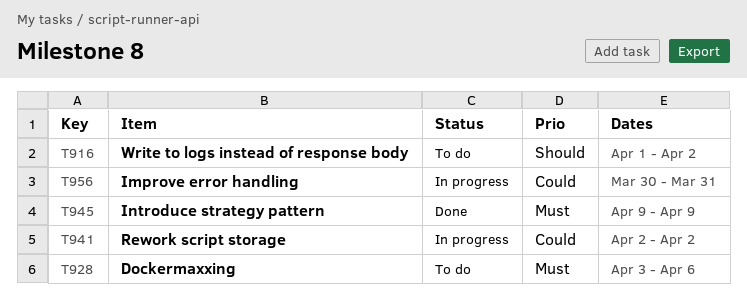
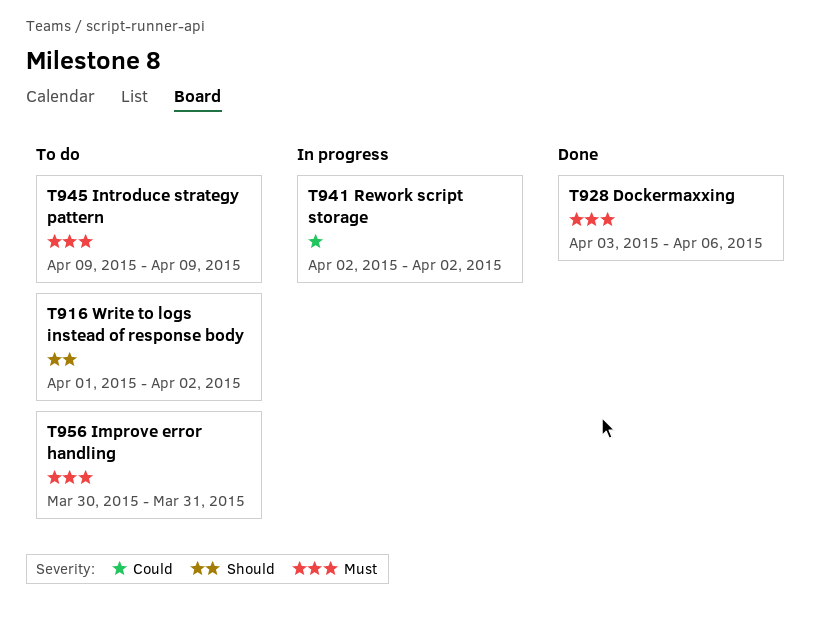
T928, status: To do -> Done
T945, status: Done -> To do
T956, status: In progress -> To do
T956, priority: Could -> Must

